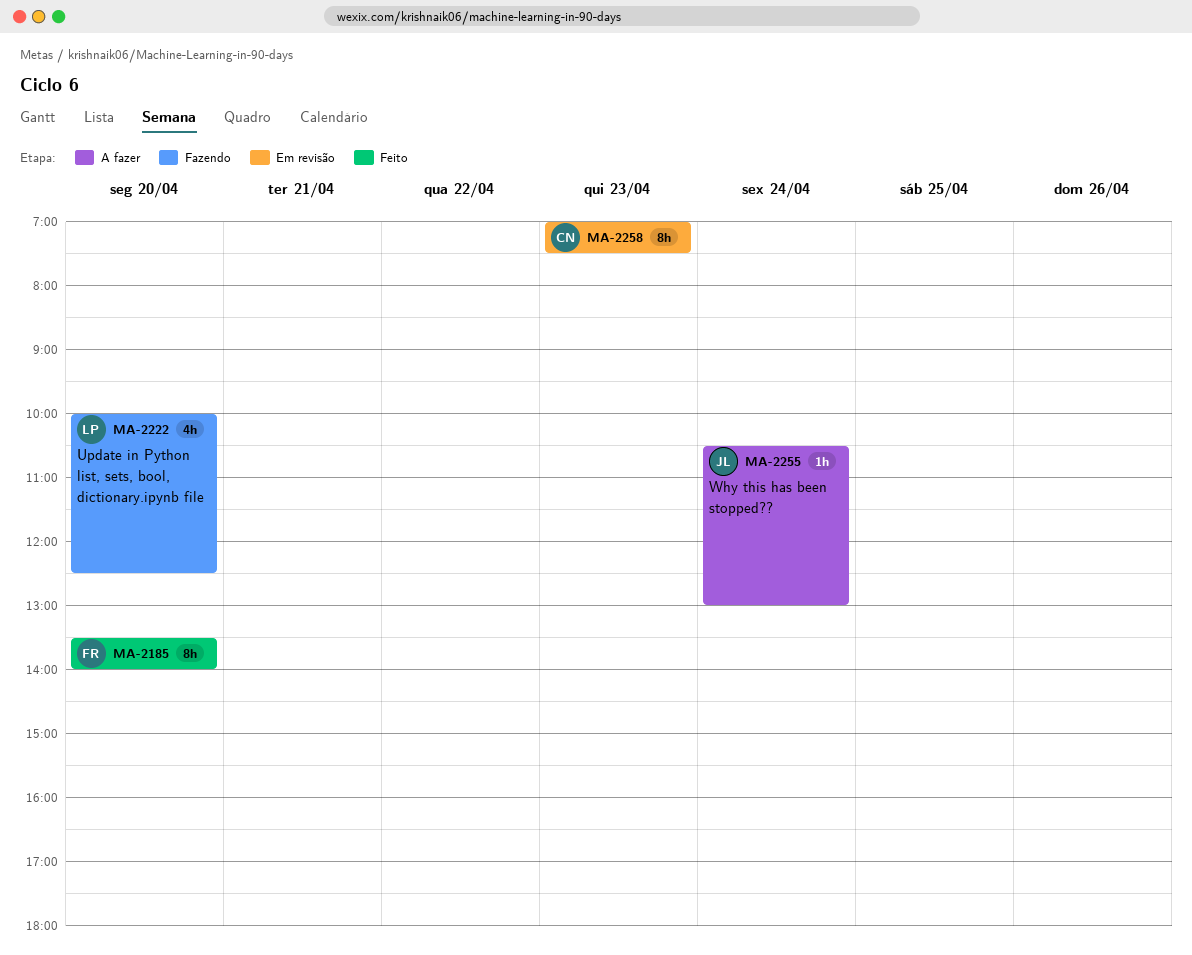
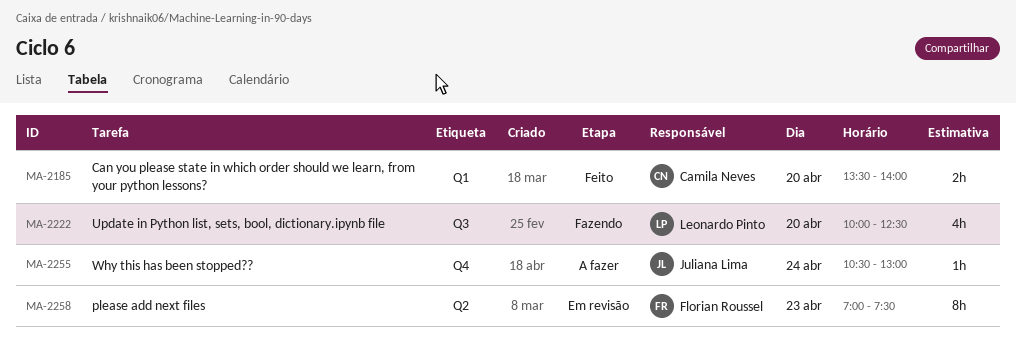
MA-2185, owner: Florian Roussel -> Camila Neves
MA-2185, estimate: 8h -> 2h
MA-2258, owner: Camila Neves -> Florian Roussel

